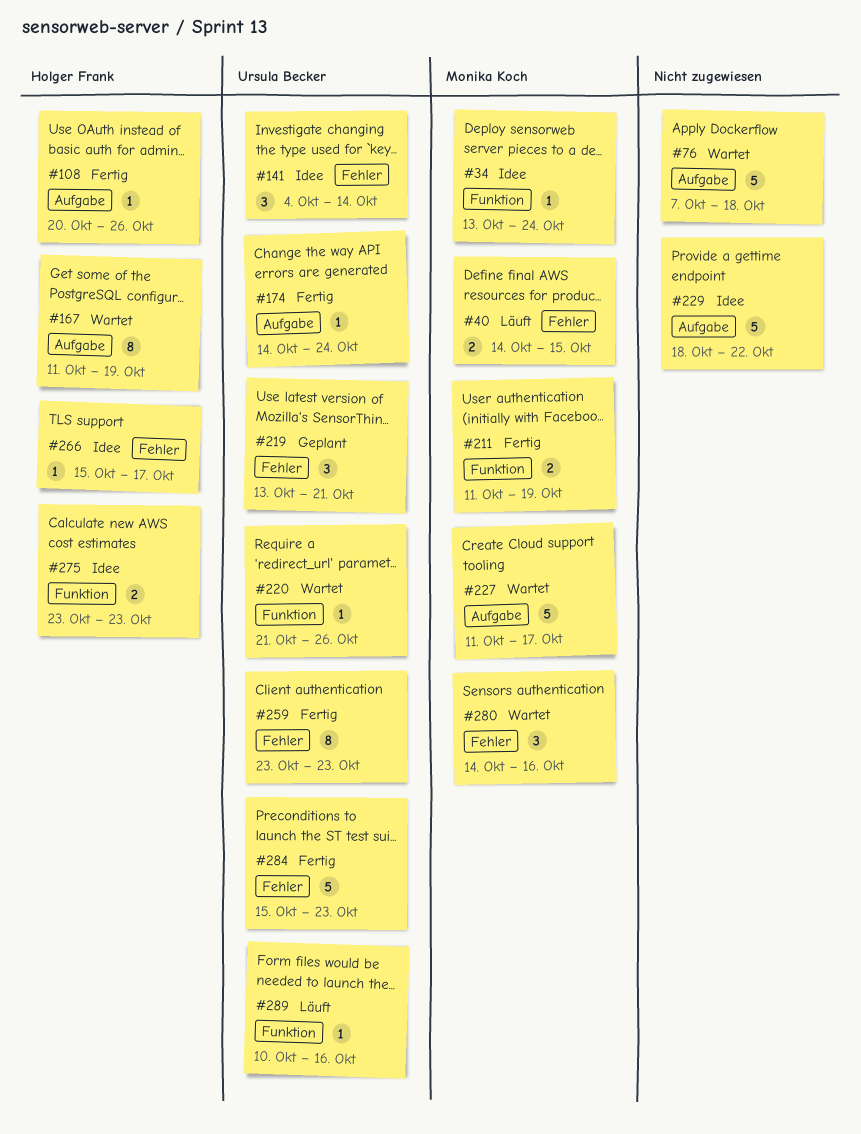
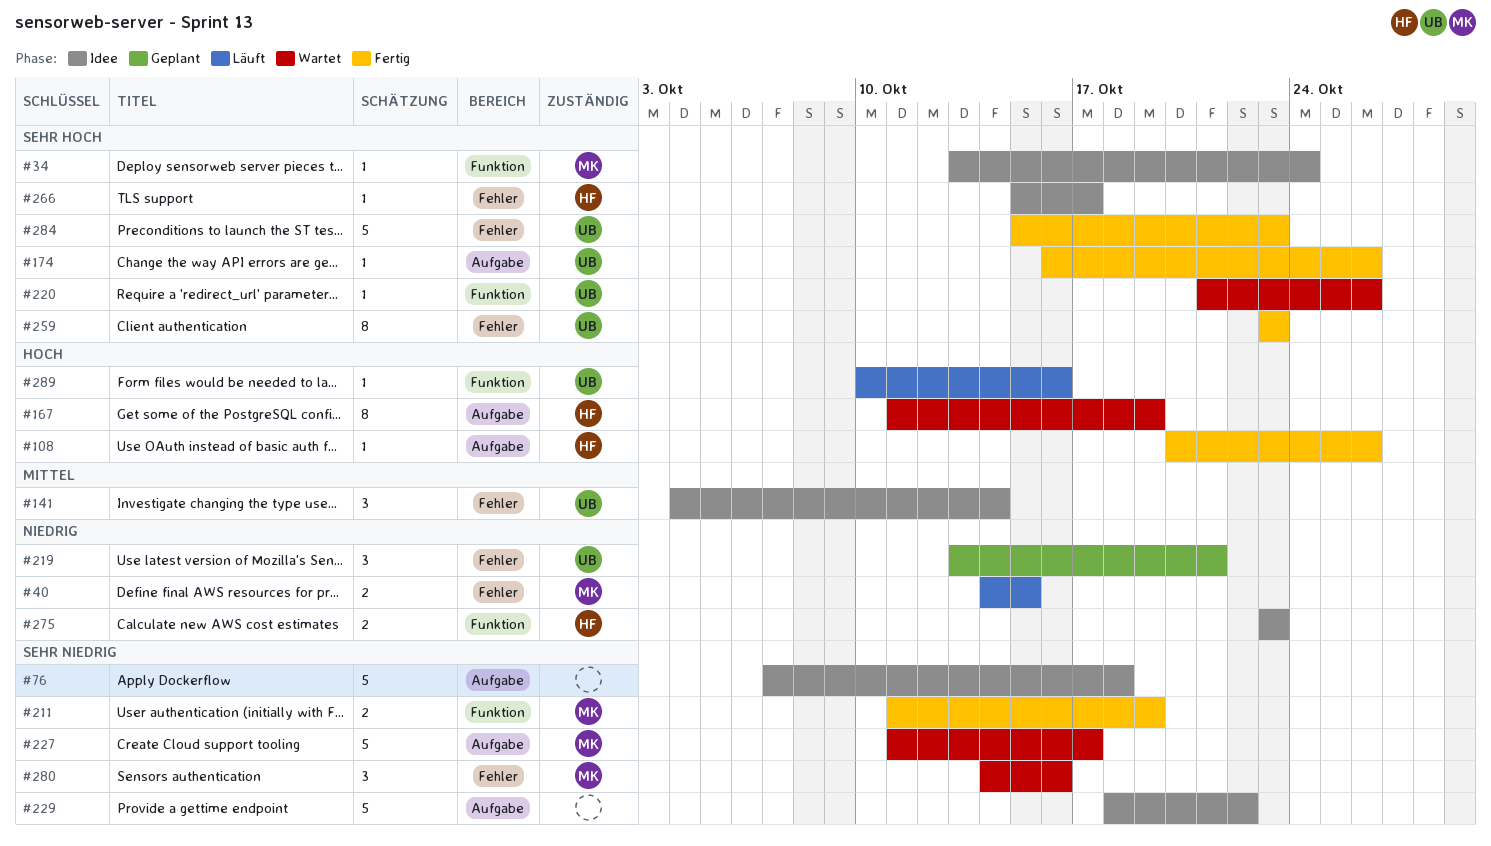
#76, status: Wartet -> Idee
#174, start: Oct 14 -> Oct 16
#174, due: Oct 24 -> Oct 26

